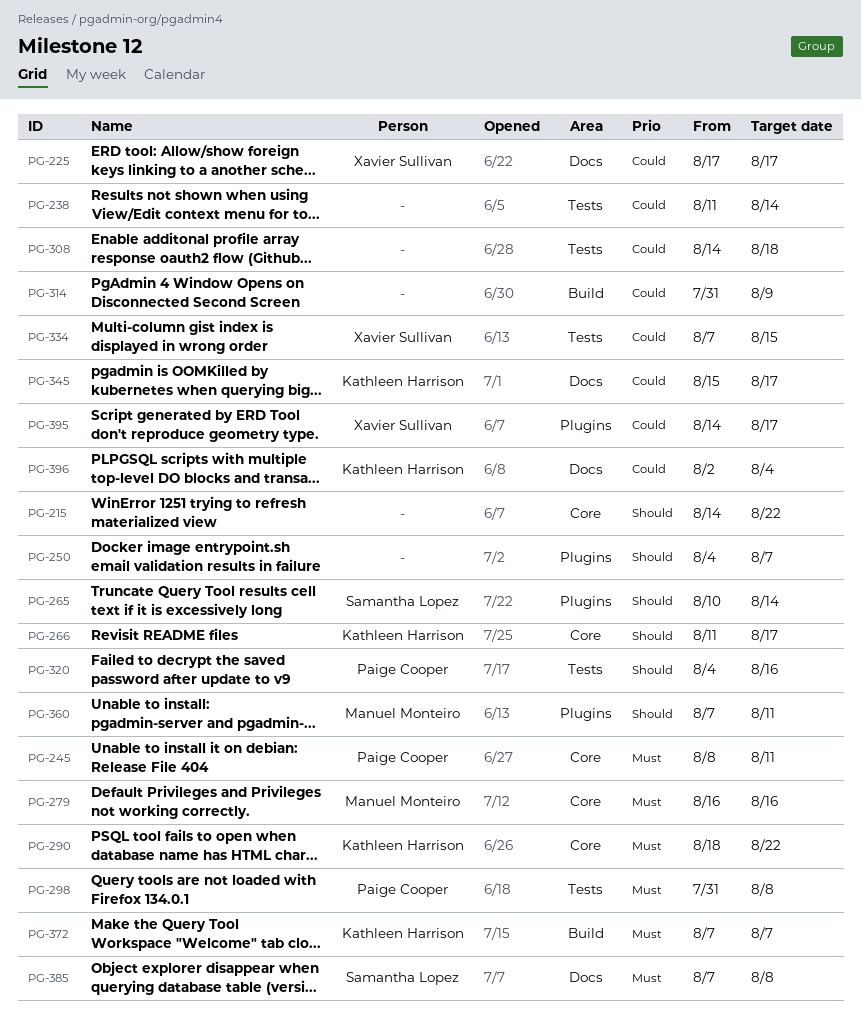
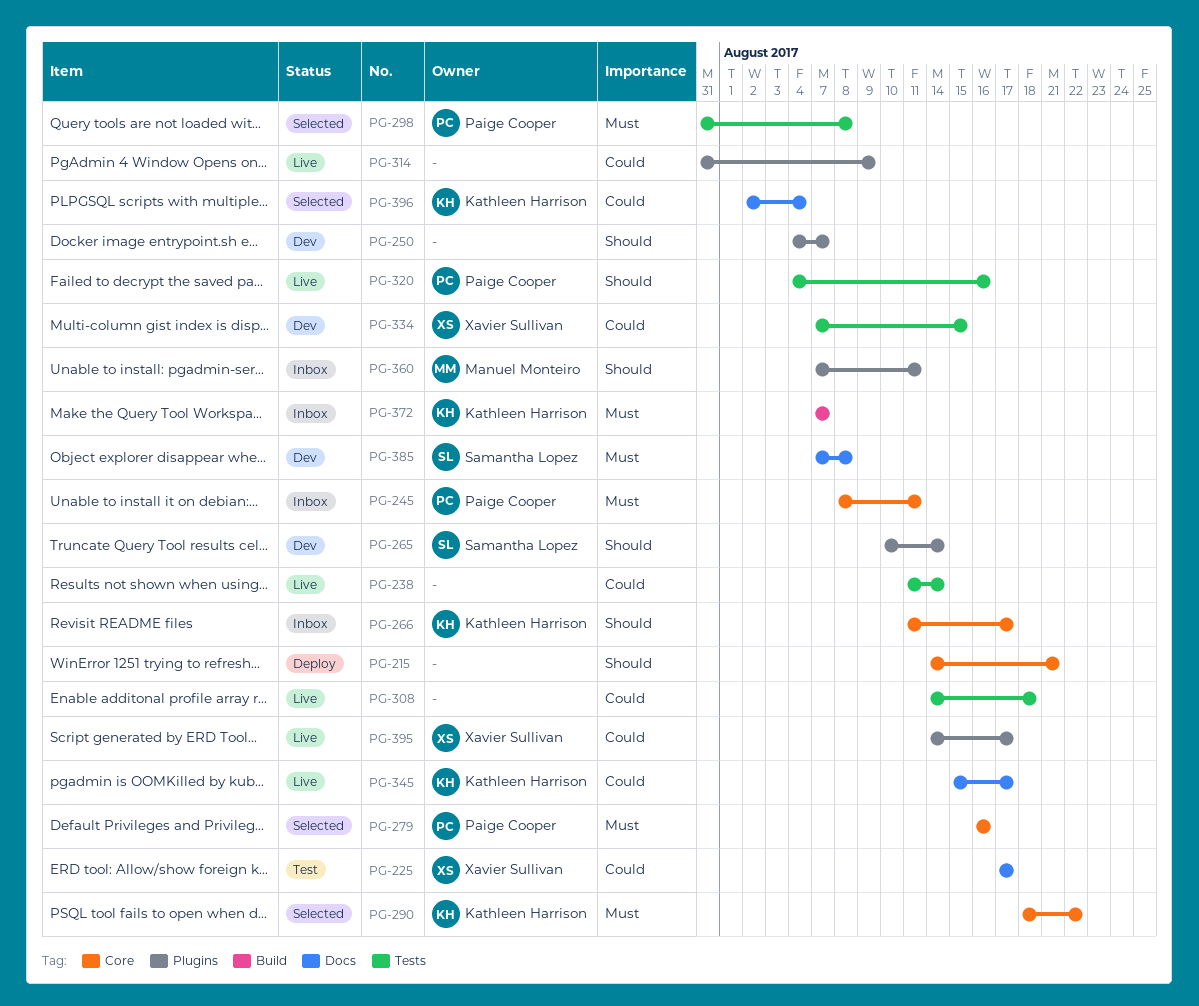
PG-215, due: Aug 22 -> Aug 21
PG-279, owner: Manuel Monteiro -> Paige Cooper
PG-314, label: Build -> Plugins

